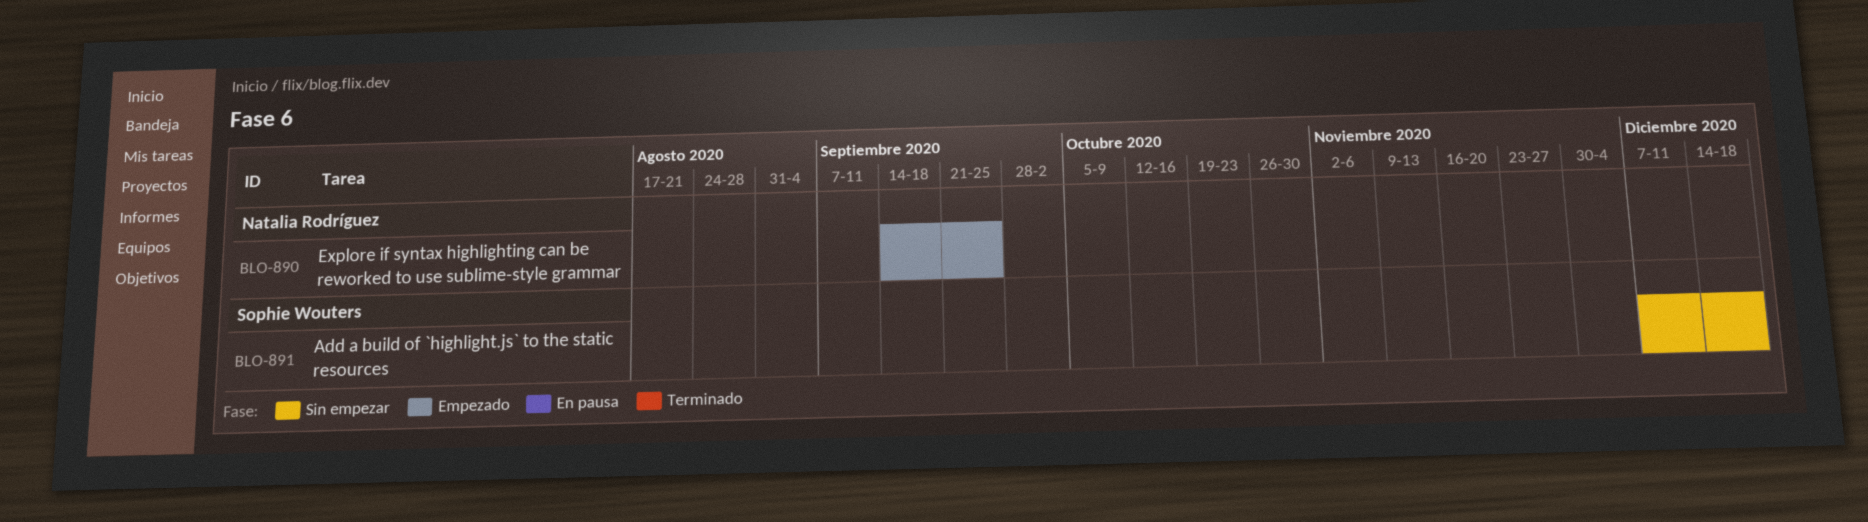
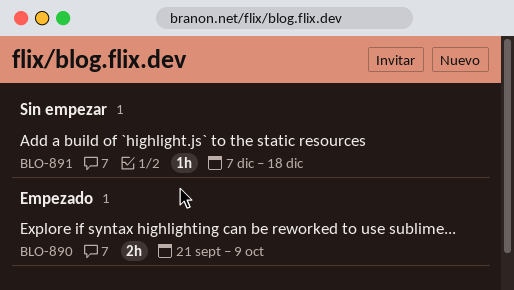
BLO-890, start: Sep 14 -> Sep 21
BLO-890, due: Sep 25 -> Oct 9

